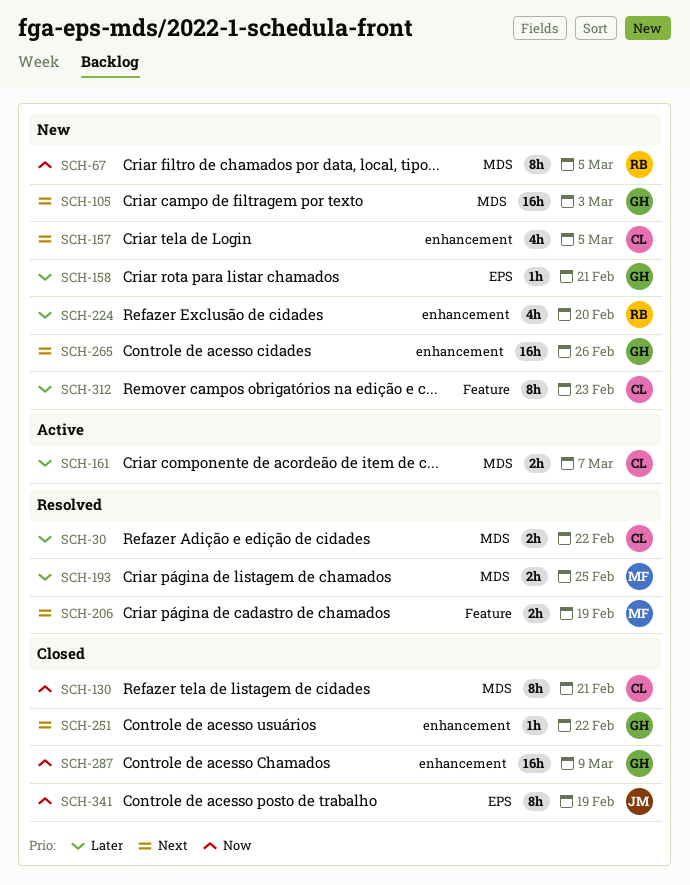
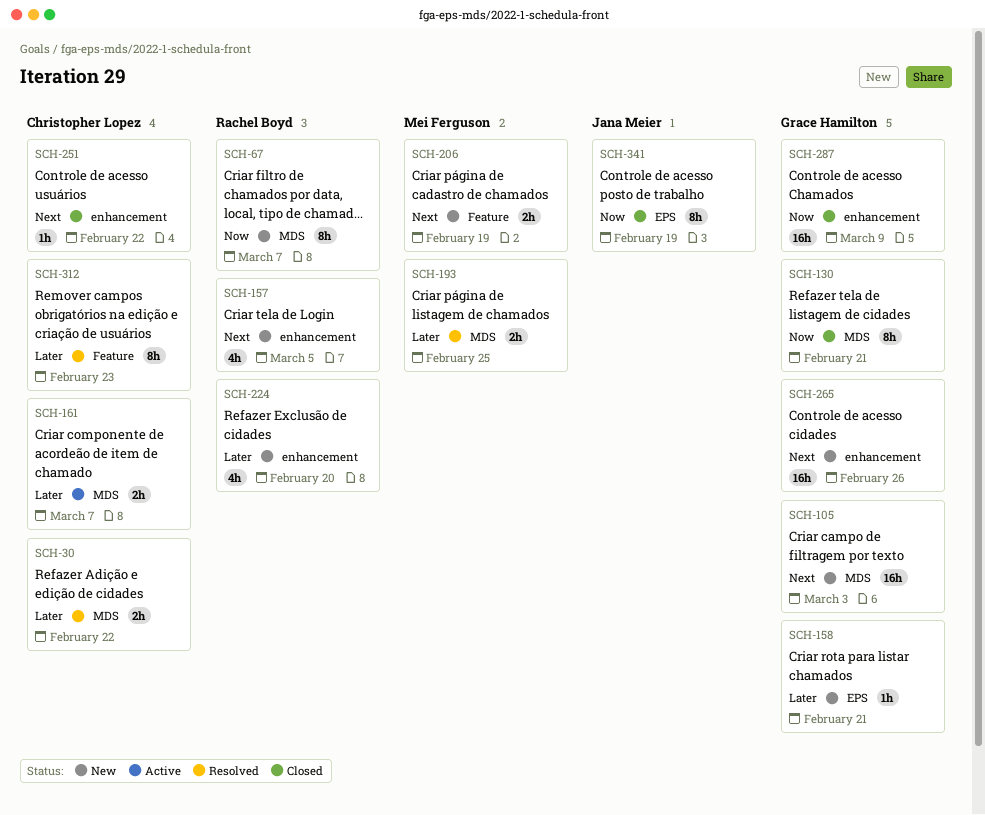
SCH-67, due: Mar 5 -> Mar 7
SCH-130, owner: Christopher Lopez -> Grace Hamilton
SCH-157, owner: Christopher Lopez -> Rachel Boyd
SCH-206, status: Resolved -> New
SCH-251, owner: Grace Hamilton -> Christopher Lopez
SCH-312, status: New -> Resolved

